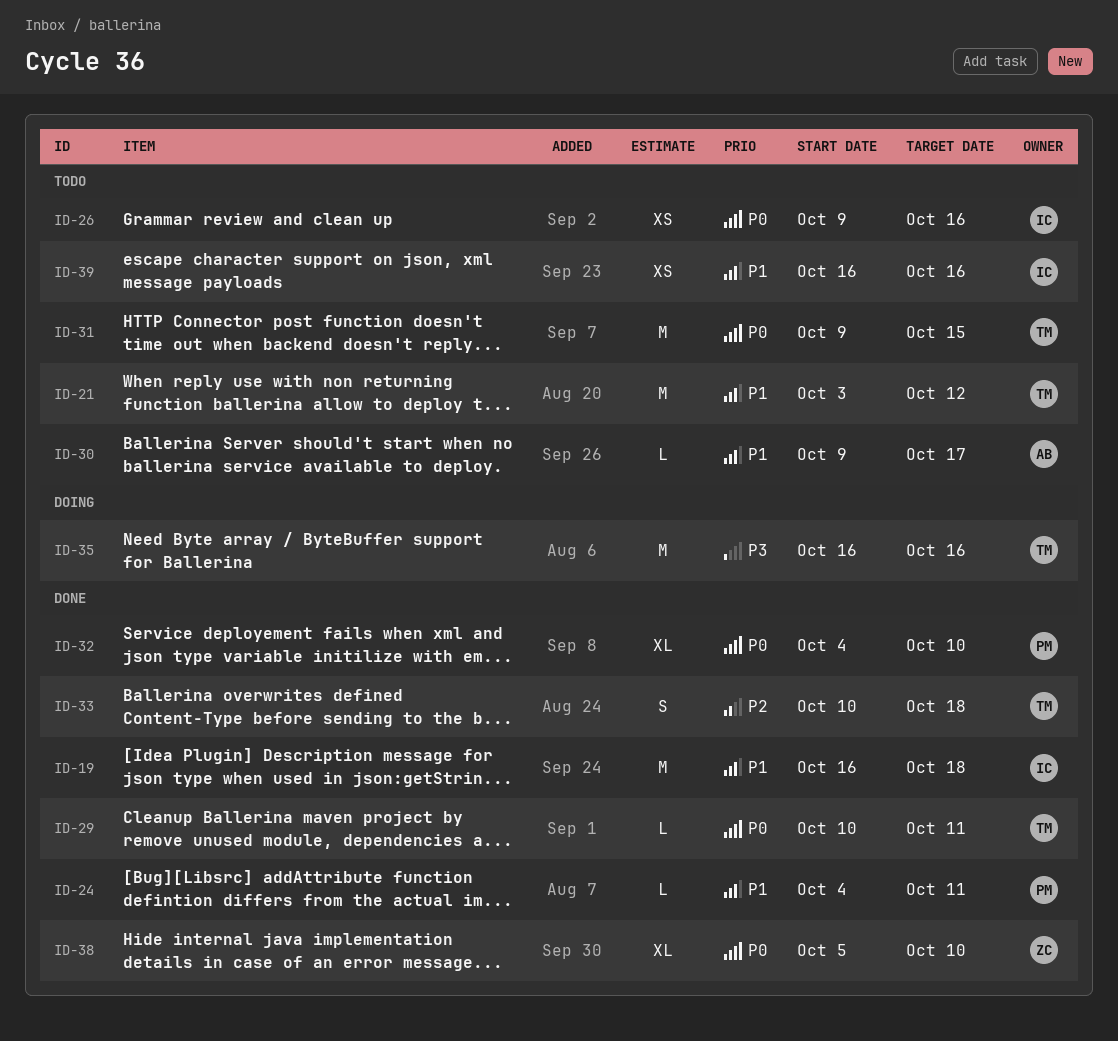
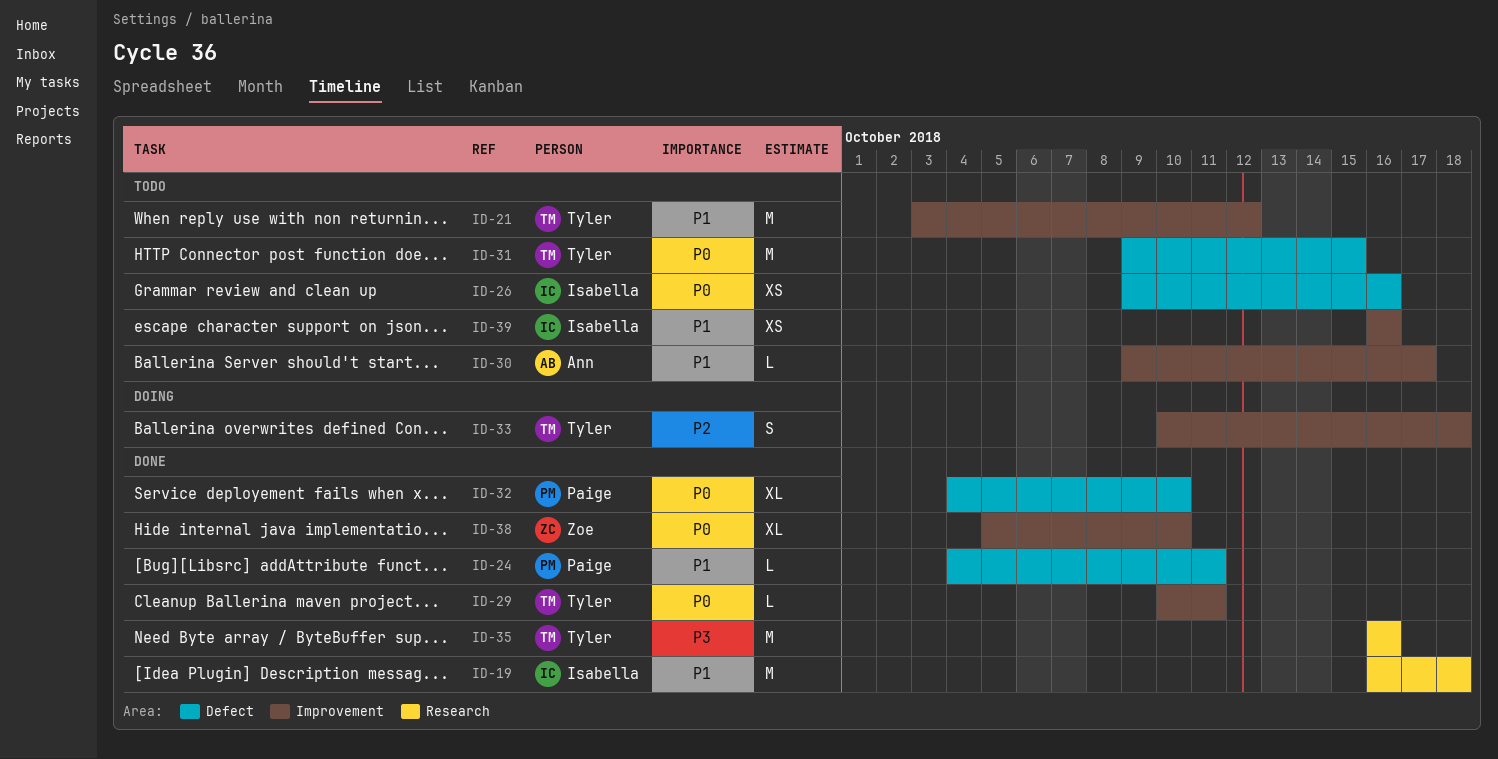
ID-33, status: Done -> Doing
ID-35, status: Doing -> Done

